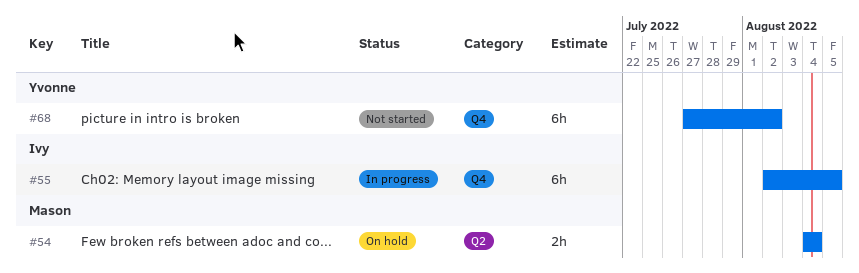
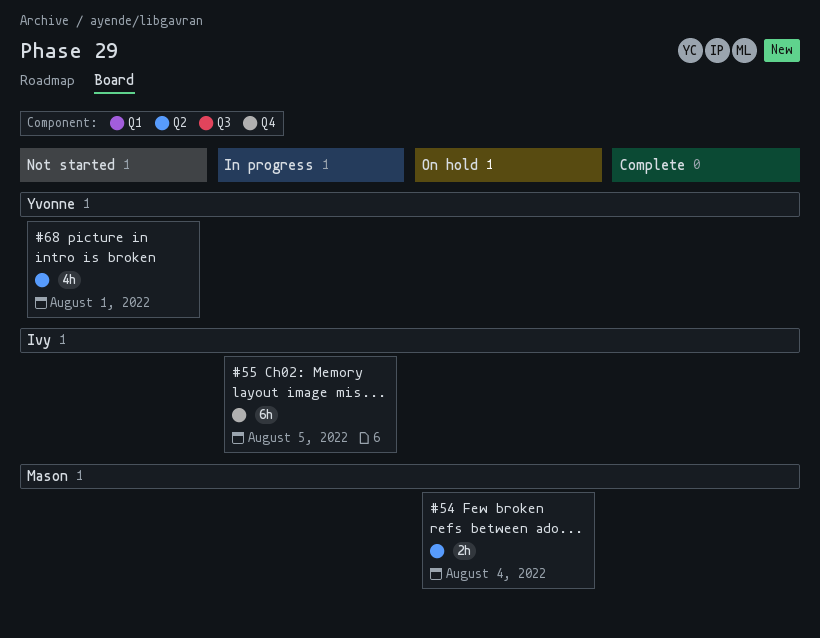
#68, label: Q4 -> Q2
#68, estimate: 6h -> 4h
#68, due: Aug 2 -> Aug 1

